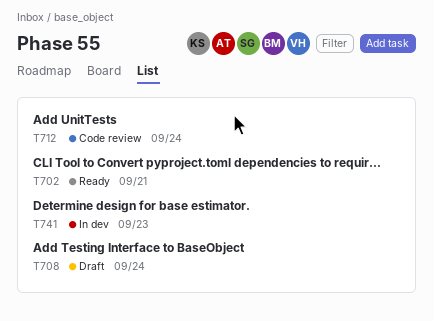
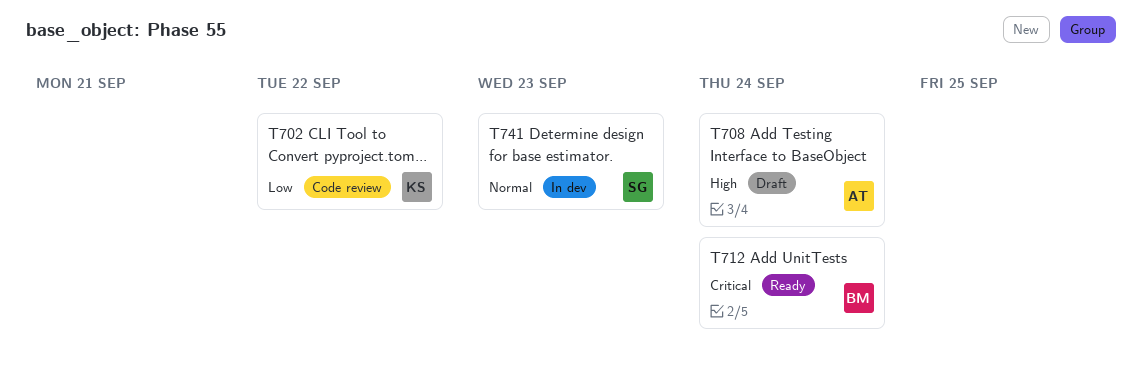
T702, status: Ready -> Code review
T702, due: Sep 21 -> Sep 22
T712, status: Code review -> Ready

